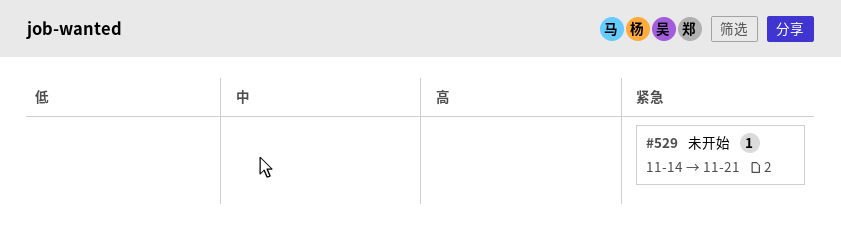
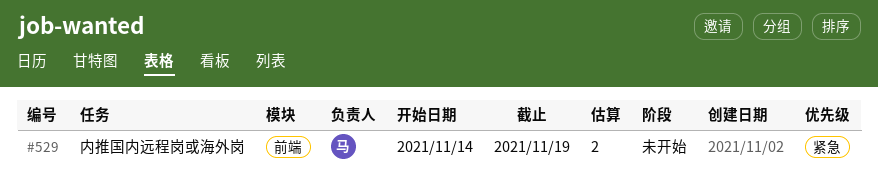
#529, estimate: 1 -> 2
#529, due: Nov 21 -> Nov 19

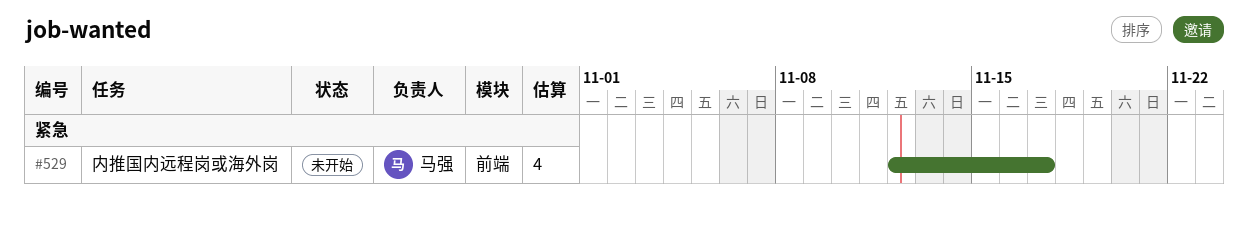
#529, estimate: 2 -> 4
#529, start: Nov 14 -> Nov 12
#529, due: Nov 19 -> Nov 17

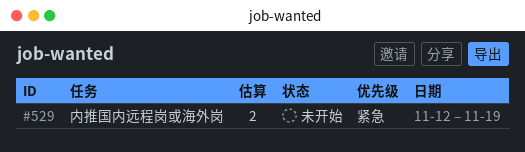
#529, estimate: 4 -> 2
#529, due: Nov 17 -> Nov 19

